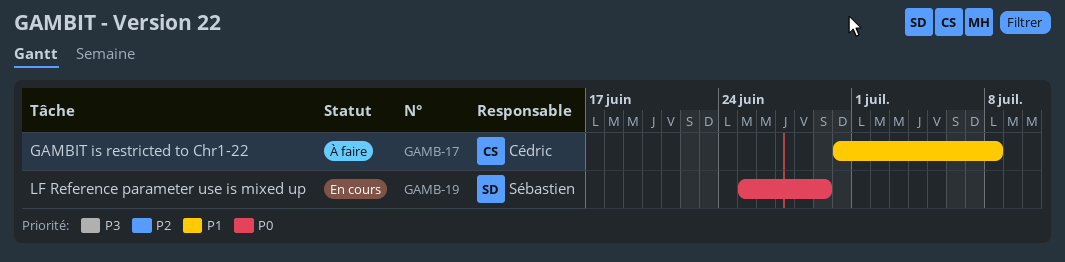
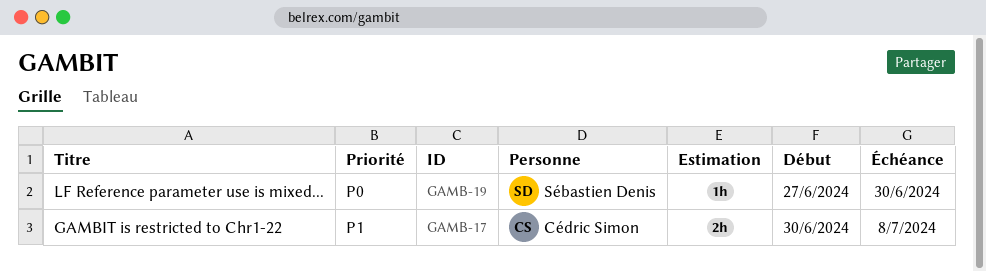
GAMB-19, start: Jun 25 -> Jun 27
GAMB-19, due: Jun 29 -> Jun 30

